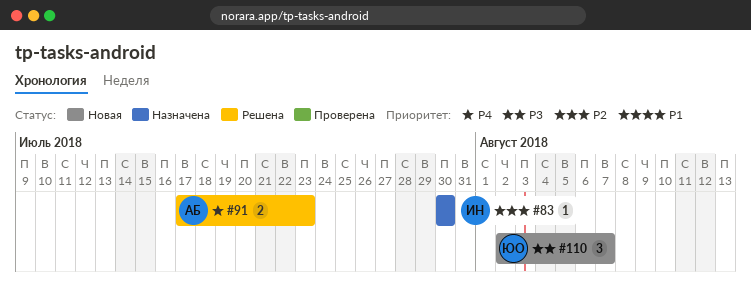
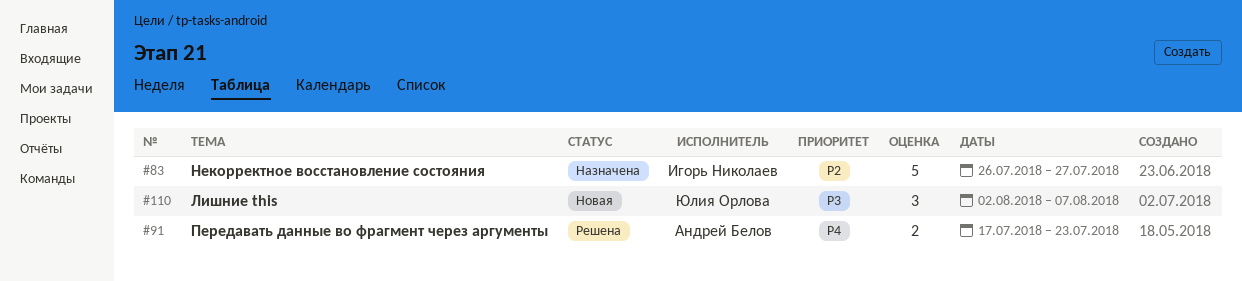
#83, estimate: 1 -> 5
#83, start: Jul 30 -> Jul 26
#83, due: Jul 30 -> Jul 27

